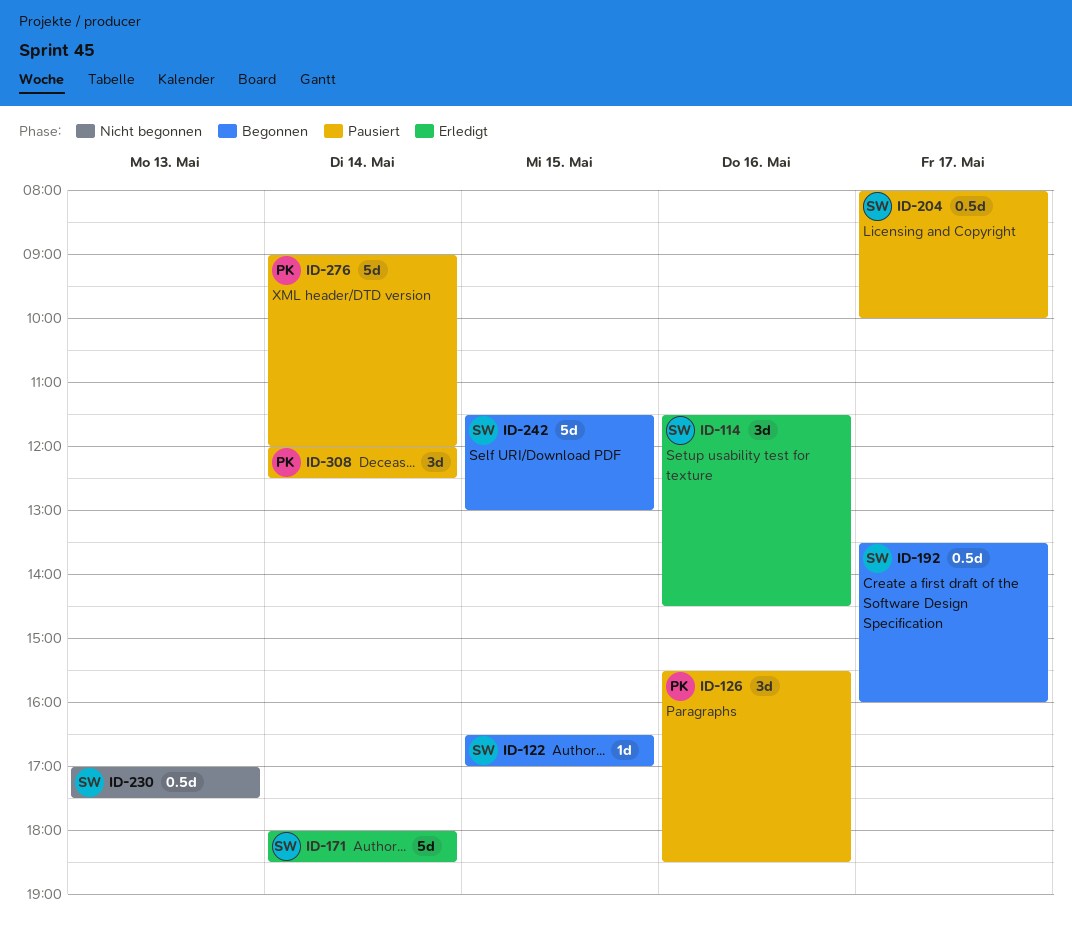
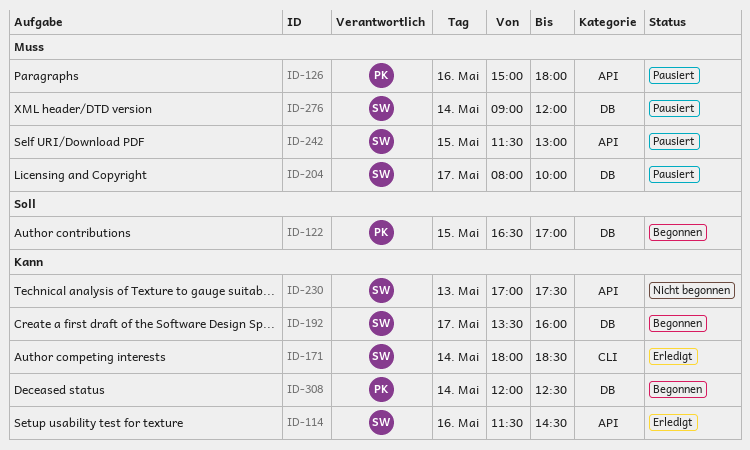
ID-122, owner: SW -> PK
ID-126, begins: 15:30 -> 15:00
ID-126, ends: 18:30 -> 18:00
ID-242, status: Begonnen -> Pausiert
ID-276, owner: PK -> SW
ID-308, status: Pausiert -> Begonnen

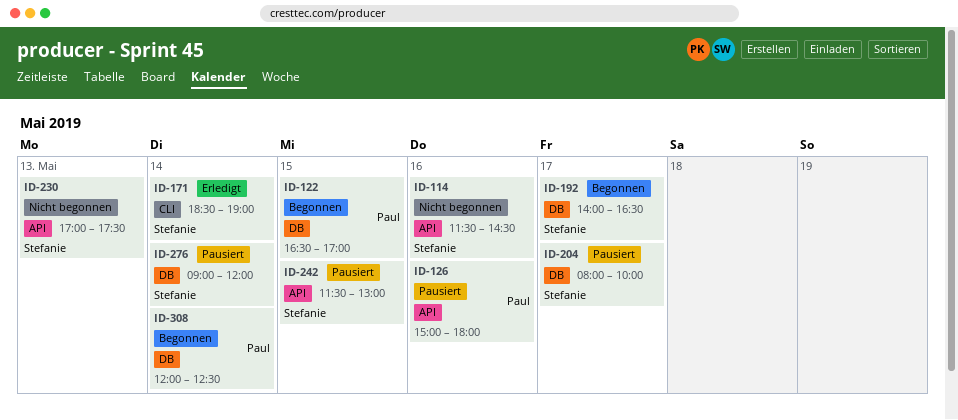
ID-114, status: Erledigt -> Nicht begonnen
ID-171, begins: 18:00 -> 18:30
ID-171, ends: 18:30 -> 19:00
ID-192, begins: 13:30 -> 14:00
ID-192, ends: 16:00 -> 16:30

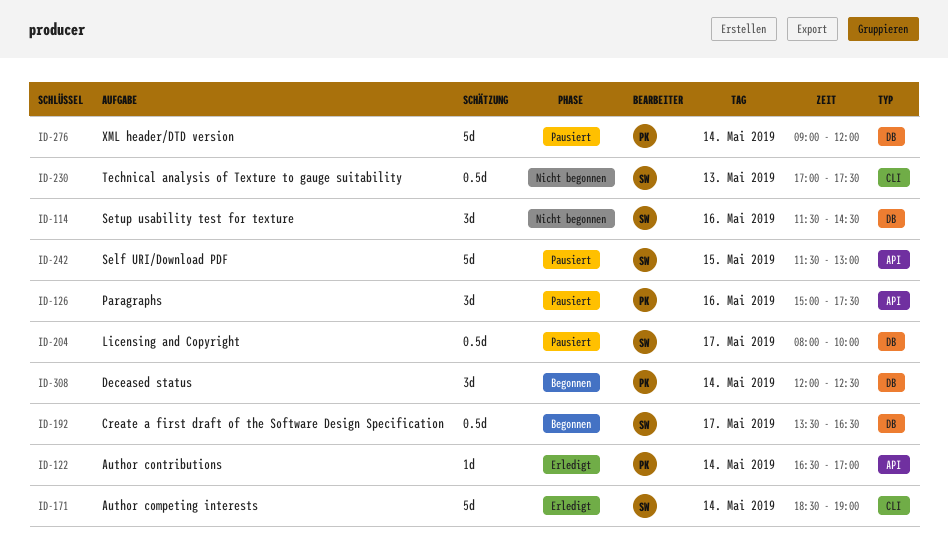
ID-114, label: API -> DB
ID-122, status: Begonnen -> Erledigt
ID-122, label: DB -> API
ID-122, day: May 15 -> May 14
ID-126, ends: 18:00 -> 17:30
ID-192, begins: 14:00 -> 13:30
ID-230, label: API -> CLI
ID-276, owner: Stefanie -> Paul

